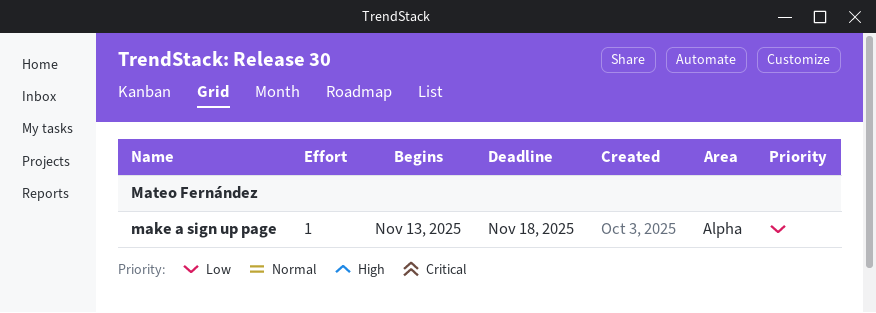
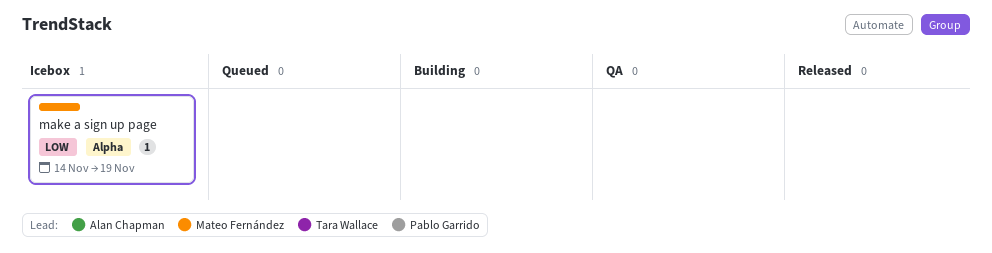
make a sign up page, start: Nov 13 -> Nov 14
make a sign up page, due: Nov 18 -> Nov 19

